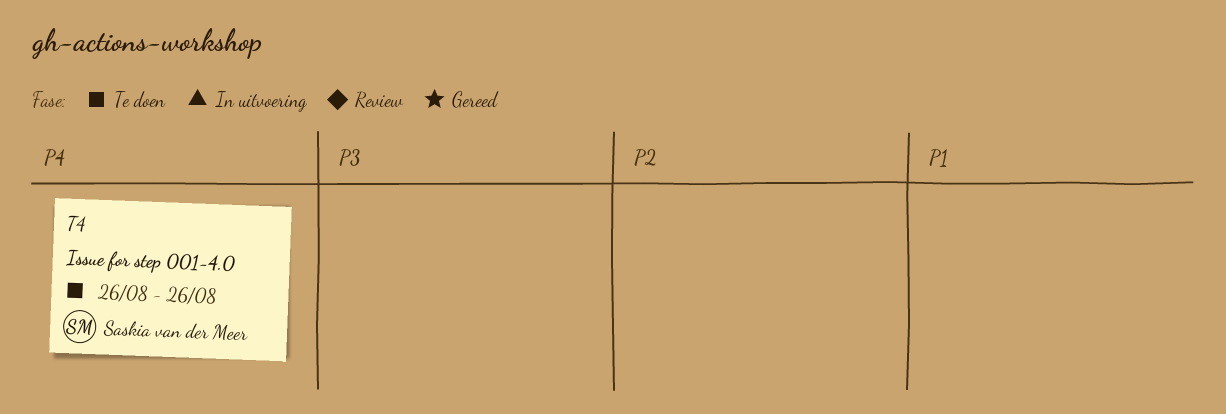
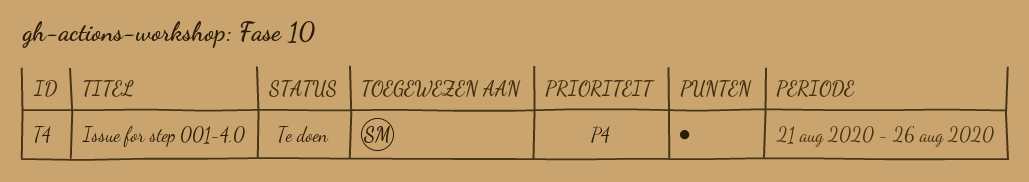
T4, start: Aug 26 -> Aug 21

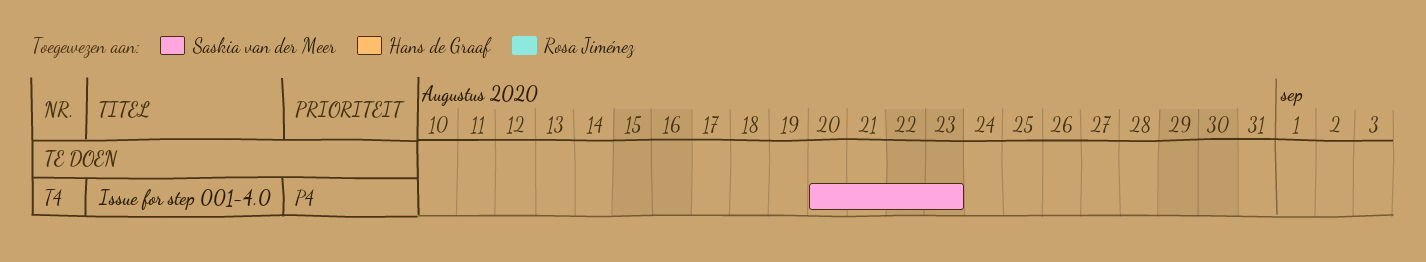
T4, start: Aug 21 -> Aug 20
T4, due: Aug 26 -> Aug 23

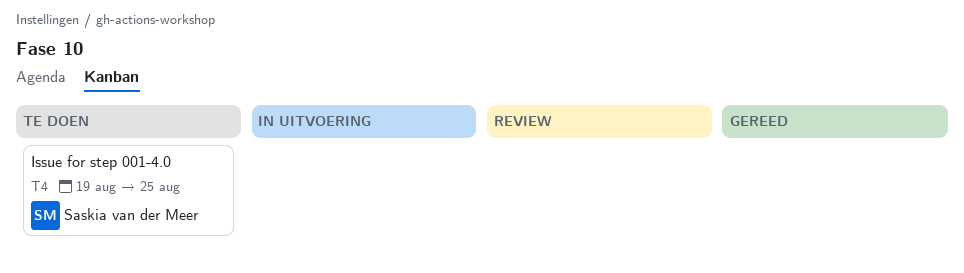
T4, start: Aug 20 -> Aug 19
T4, due: Aug 23 -> Aug 25

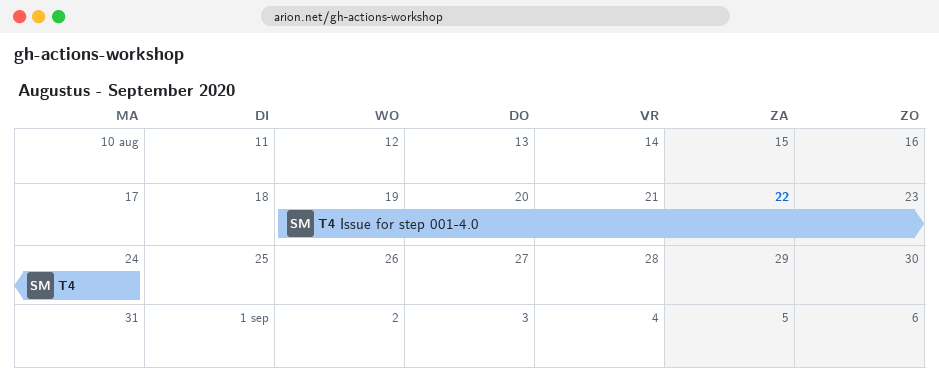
T4, due: Aug 25 -> Aug 24

